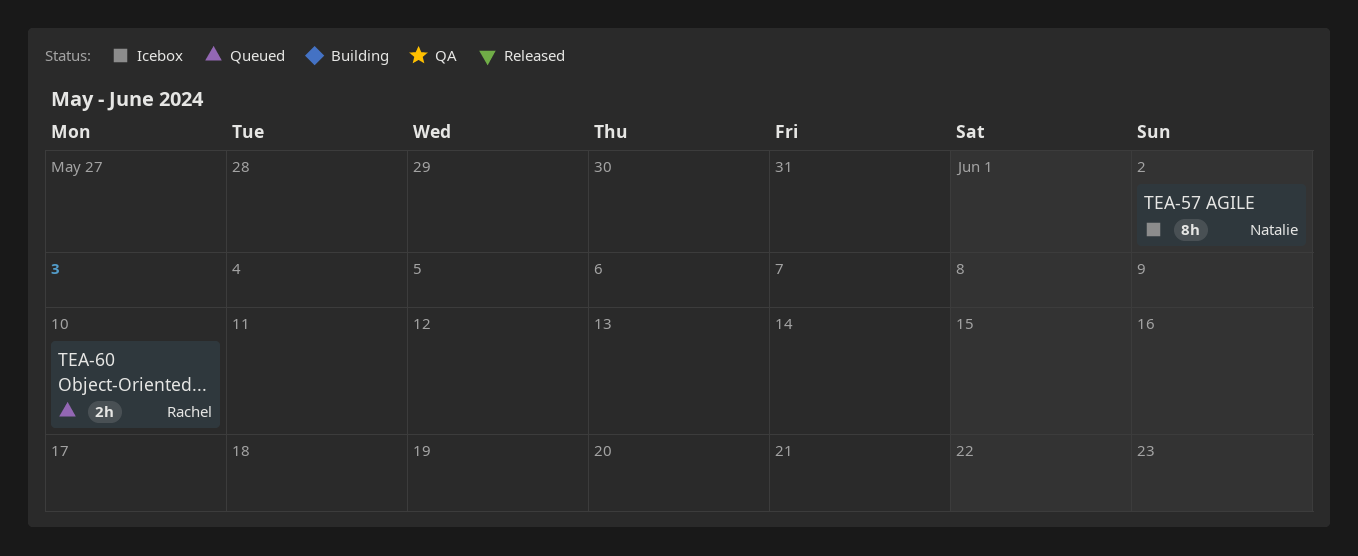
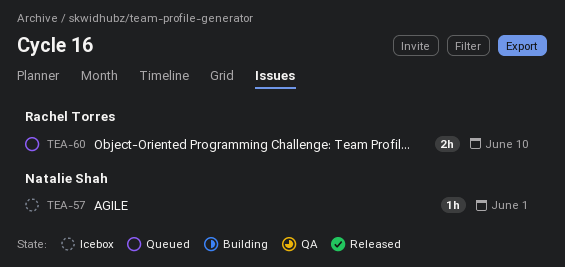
TEA-57, estimate: 8h -> 1h
TEA-57, due: Jun 2 -> Jun 1

